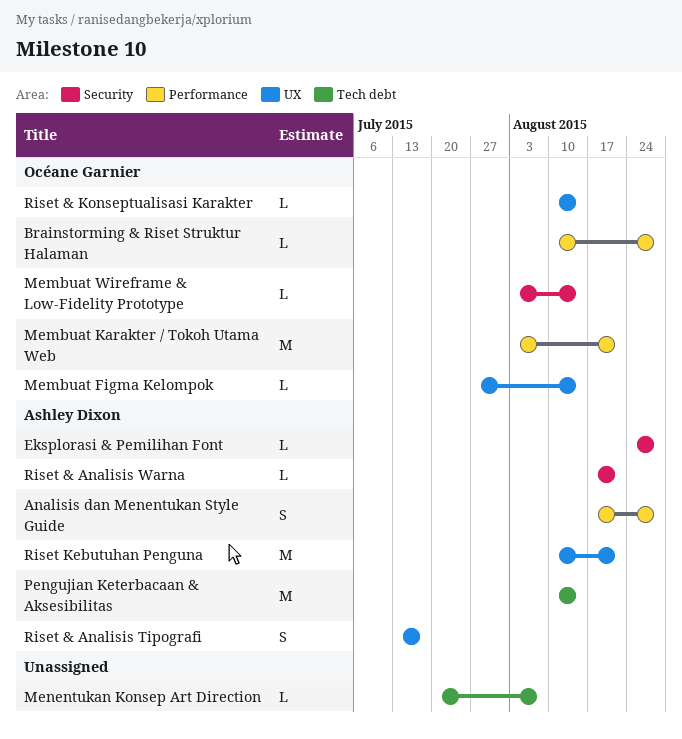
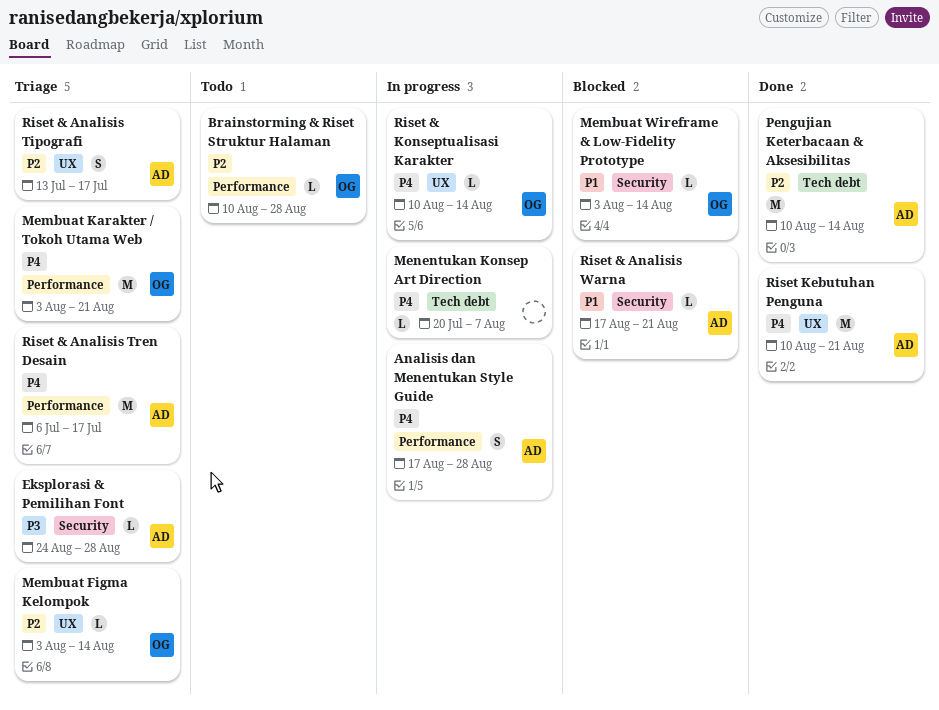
Membuat Figma Kelompok, start: Jul 27 -> Aug 3
Riset & Analisis Tren Desain: none -> present

